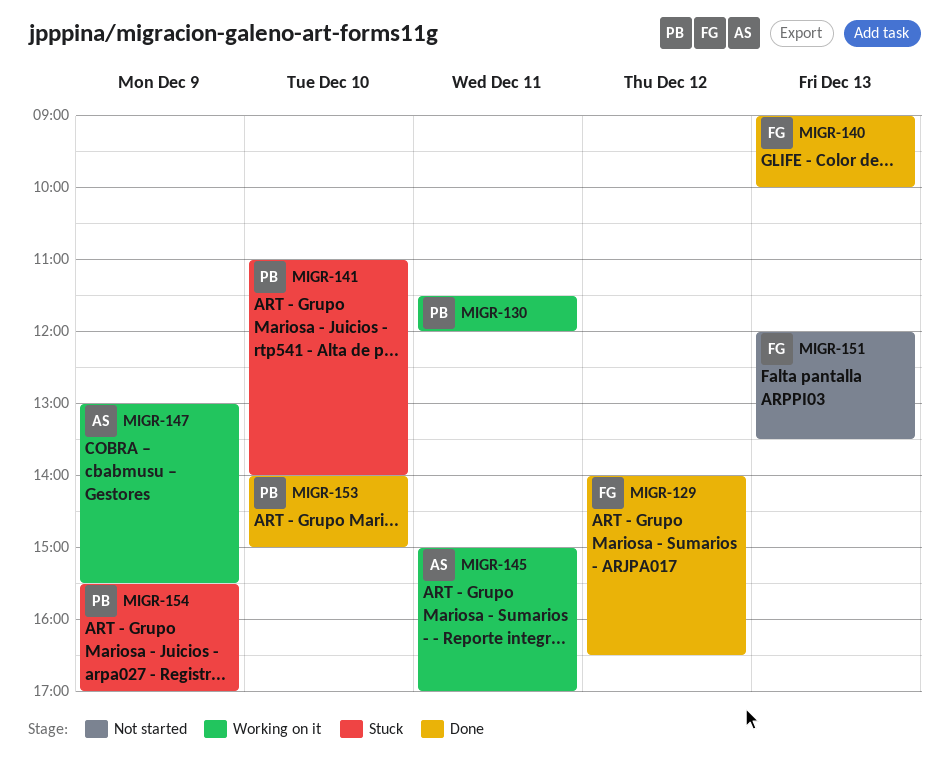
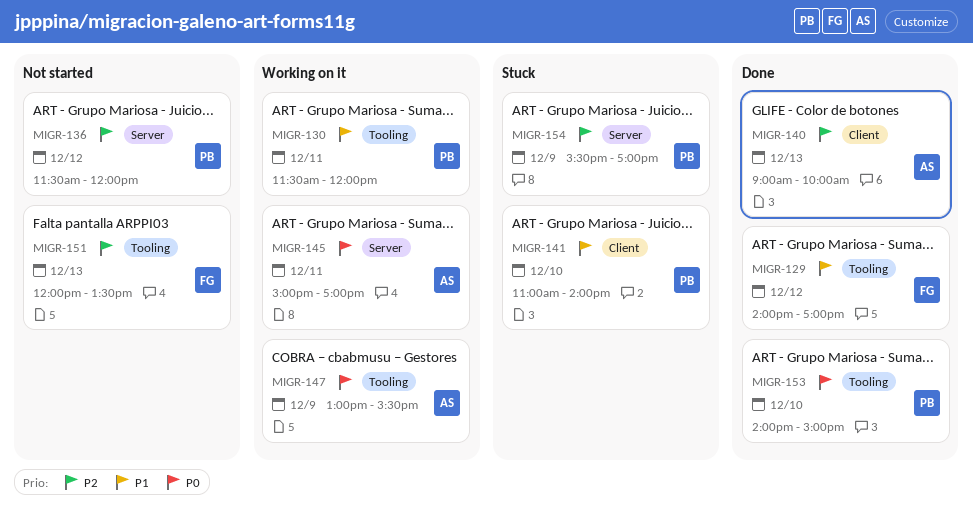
MIGR-129, ends: 16:30 -> 17:00
MIGR-136: none -> present
MIGR-140, owner: FG -> AS

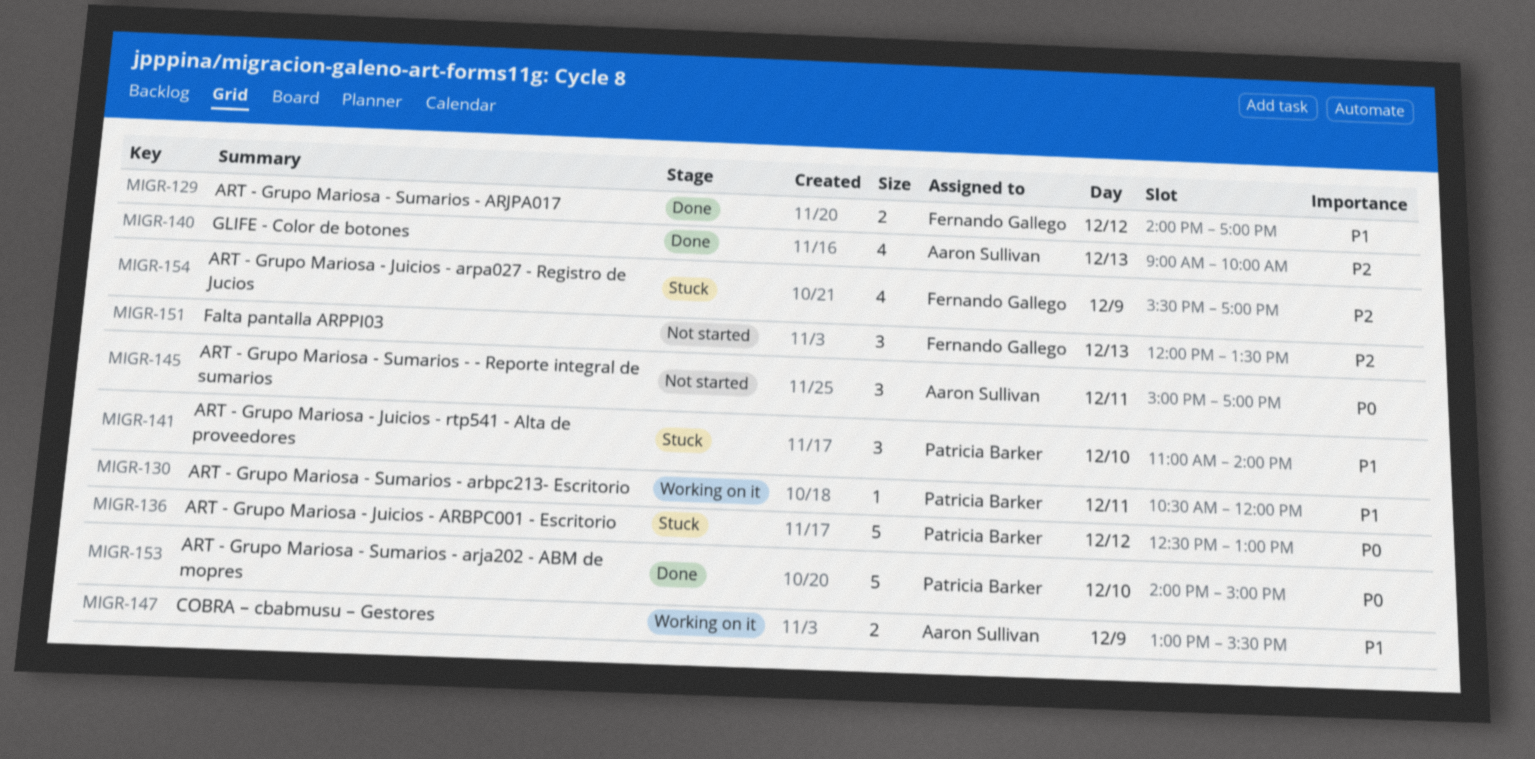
MIGR-130, begins: 11:30 -> 10:30
MIGR-136, status: Not started -> Stuck
MIGR-136, priority: P2 -> P0
MIGR-136, begins: 11:30 -> 12:30
MIGR-136, ends: 12:00 -> 13:00
MIGR-145, status: Working on it -> Not started
MIGR-147, priority: P0 -> P1
MIGR-154, owner: Patricia Barker -> Fernando Gallego

